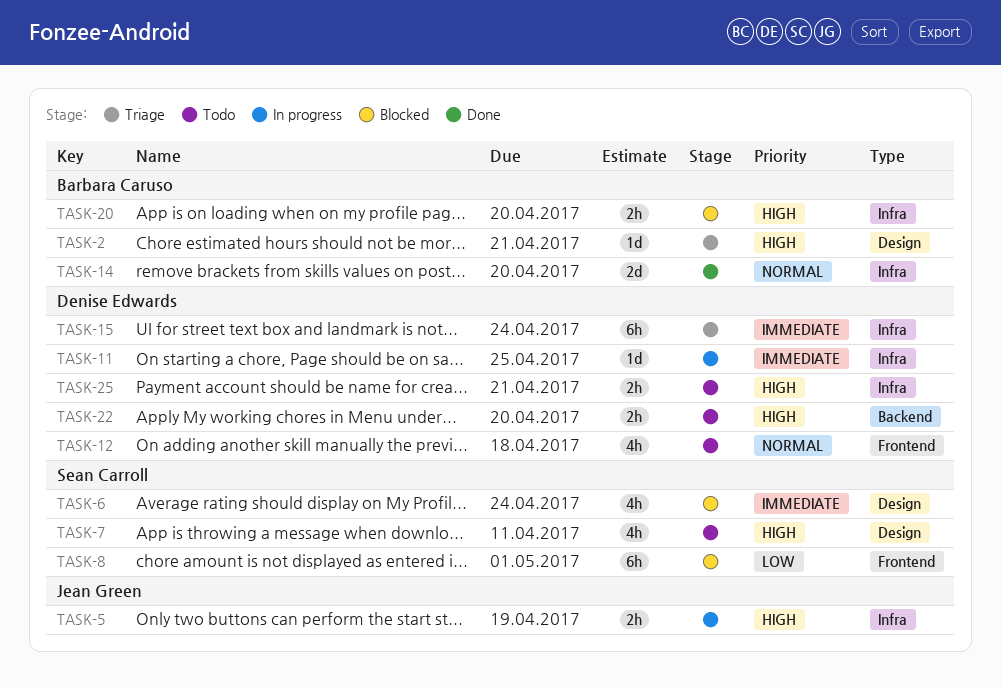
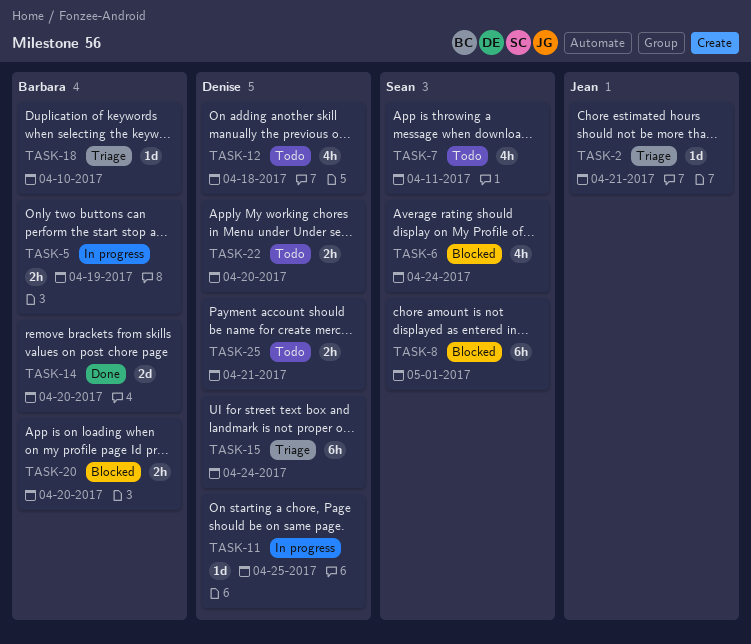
TASK-2, owner: Barbara Caruso -> Jean Green
TASK-5, owner: Jean Green -> Barbara Caruso
TASK-18: none -> present

